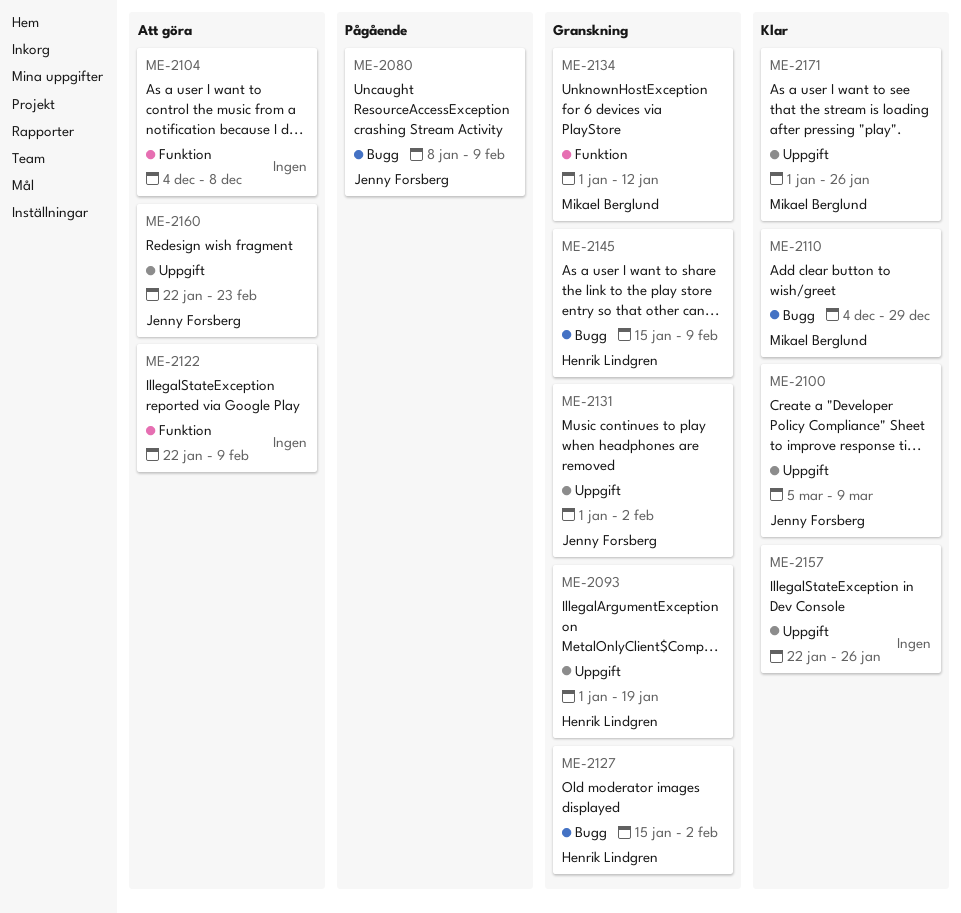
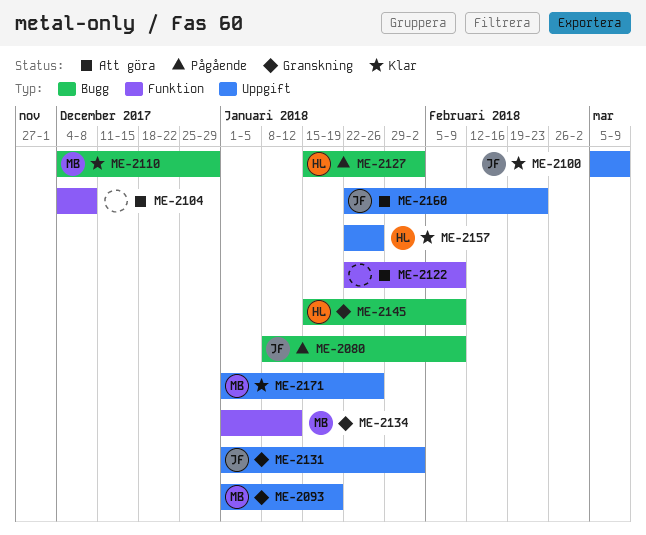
ME-2093, owner: Henrik Lindgren -> Mikael Berglund
ME-2127, status: Granskning -> Pågående
ME-2157, owner: none -> Henrik Lindgren

